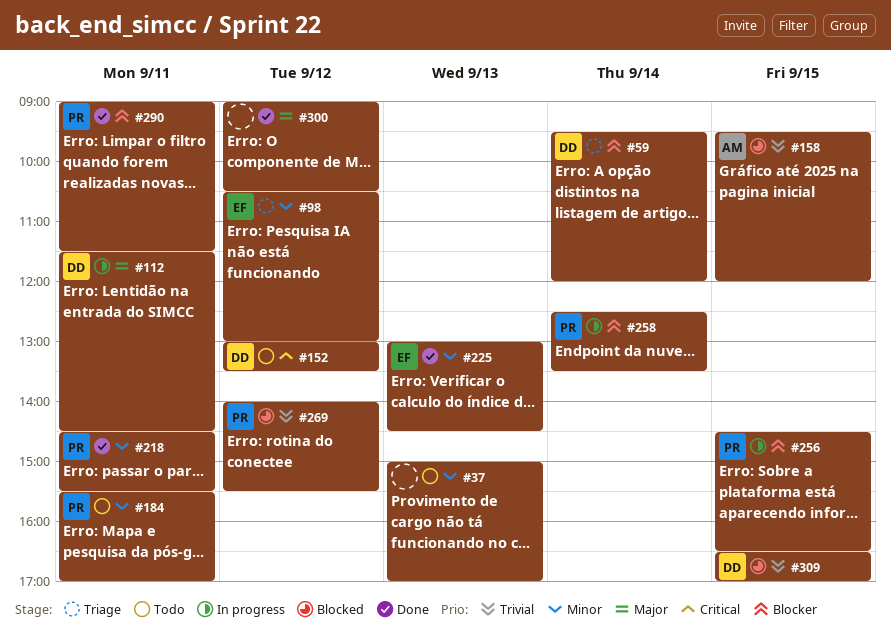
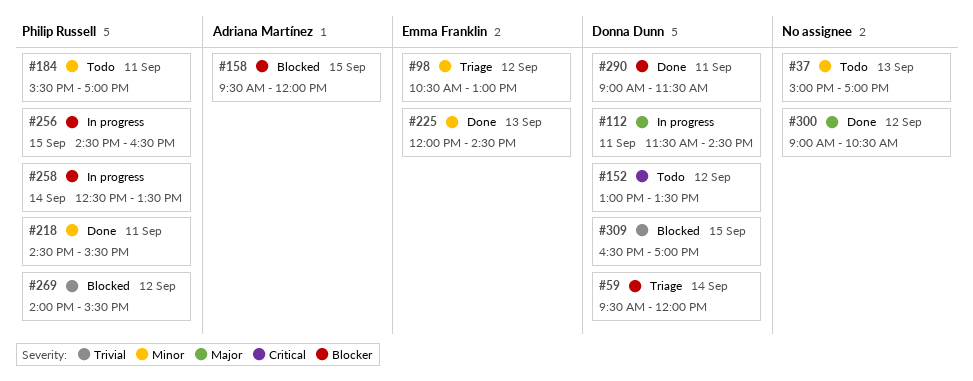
#158, priority: Trivial -> Blocker
#225, begins: 13:00 -> 12:00
#290, owner: Philip Russell -> Donna Dunn

